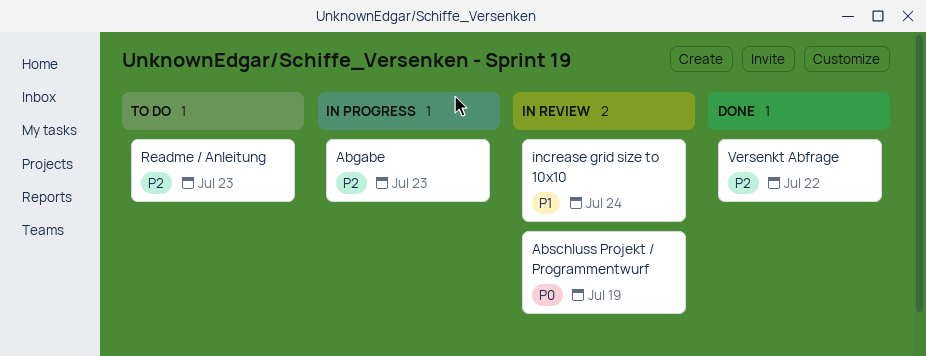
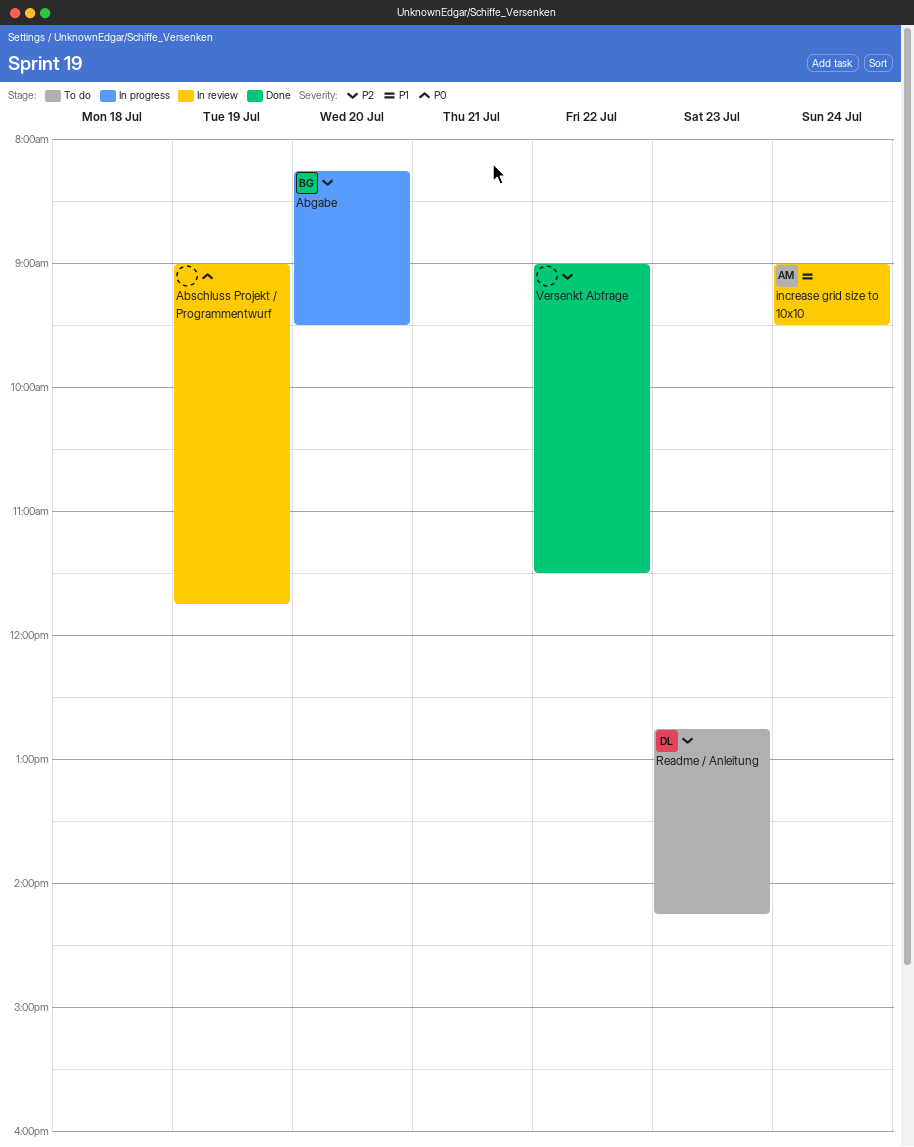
Abgabe, day: Jul 23 -> Jul 20

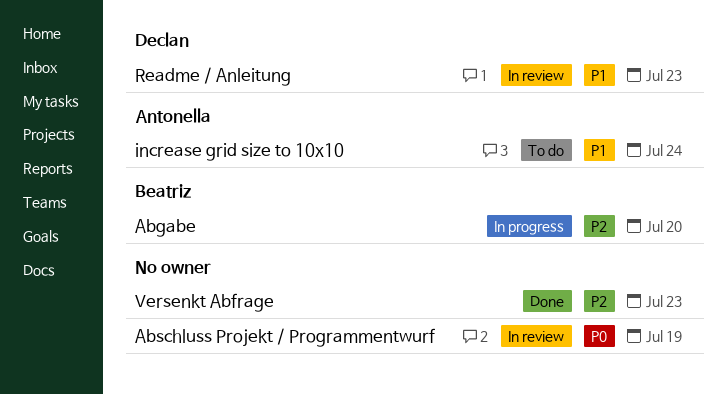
increase grid size to 10x10, status: In review -> To do
Readme / Anleitung, status: To do -> In review
Readme / Anleitung, priority: P2 -> P1
Versenkt Abfrage, day: Jul 22 -> Jul 23

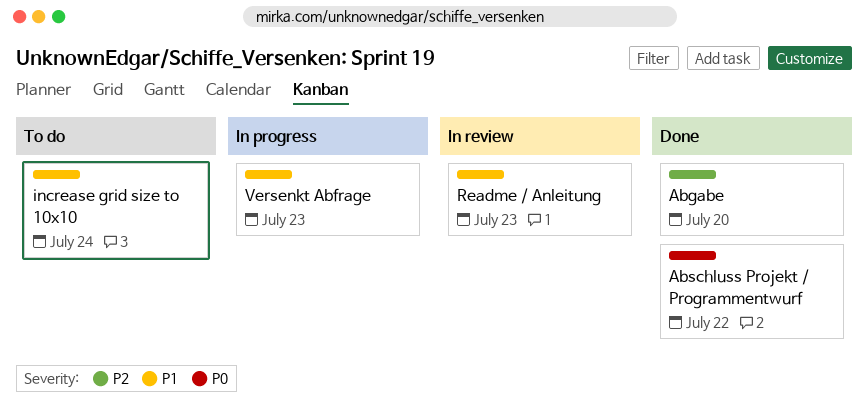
Abgabe, status: In progress -> Done
Abschluss Projekt / Programmentwurf, status: In review -> Done
Abschluss Projekt / Programmentwurf, day: Jul 19 -> Jul 22
Versenkt Abfrage, status: Done -> In progress
Versenkt Abfrage, priority: P2 -> P1

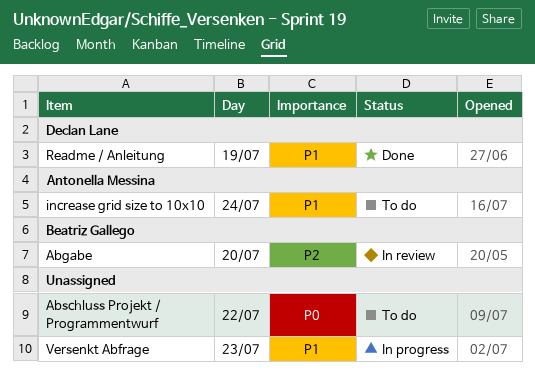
Abgabe, status: Done -> In review
Abschluss Projekt / Programmentwurf, status: Done -> To do
Readme / Anleitung, status: In review -> Done
Readme / Anleitung, day: Jul 23 -> Jul 19

